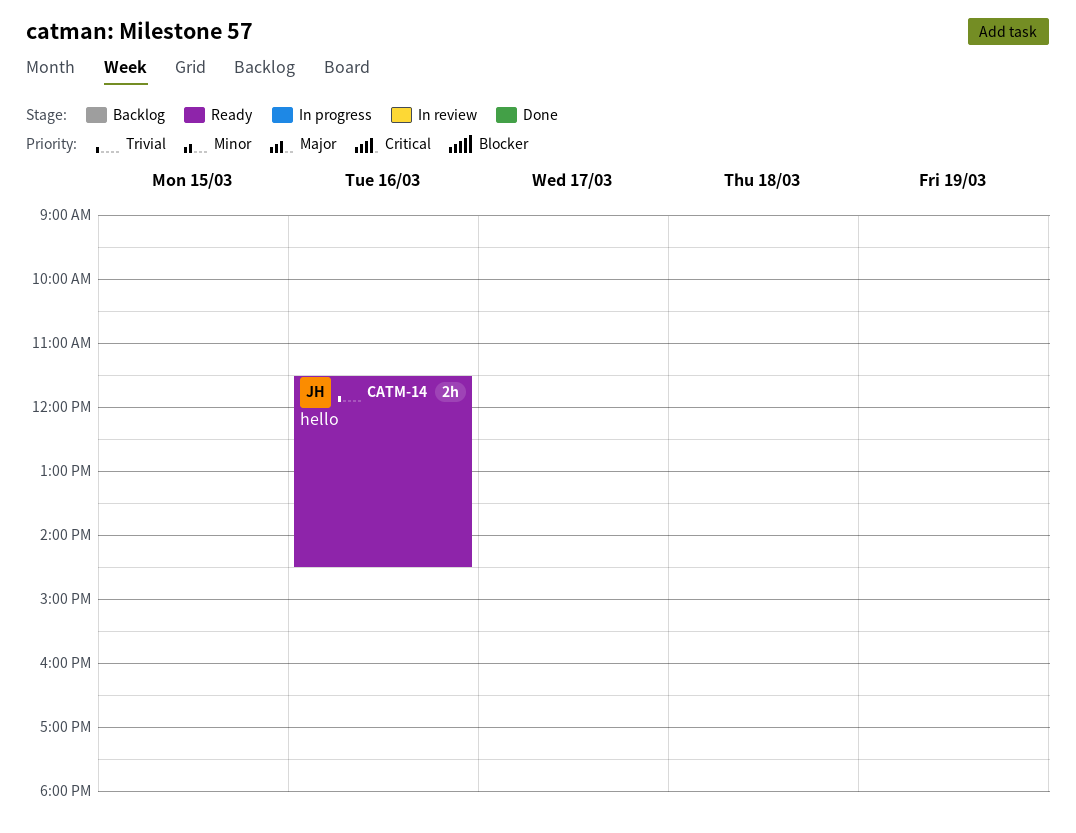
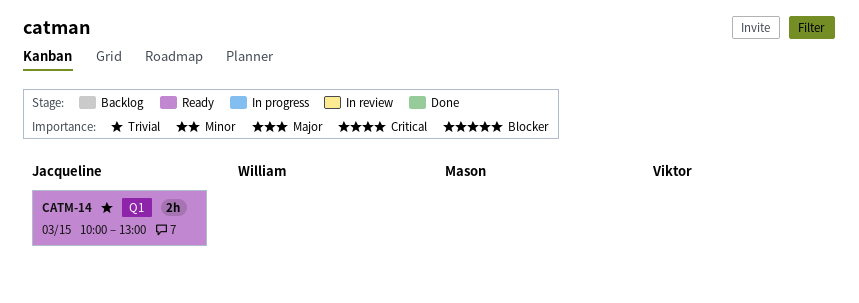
CATM-14, day: Mar 16 -> Mar 15
CATM-14, begins: 11:30 -> 10:00
CATM-14, ends: 14:30 -> 13:00

